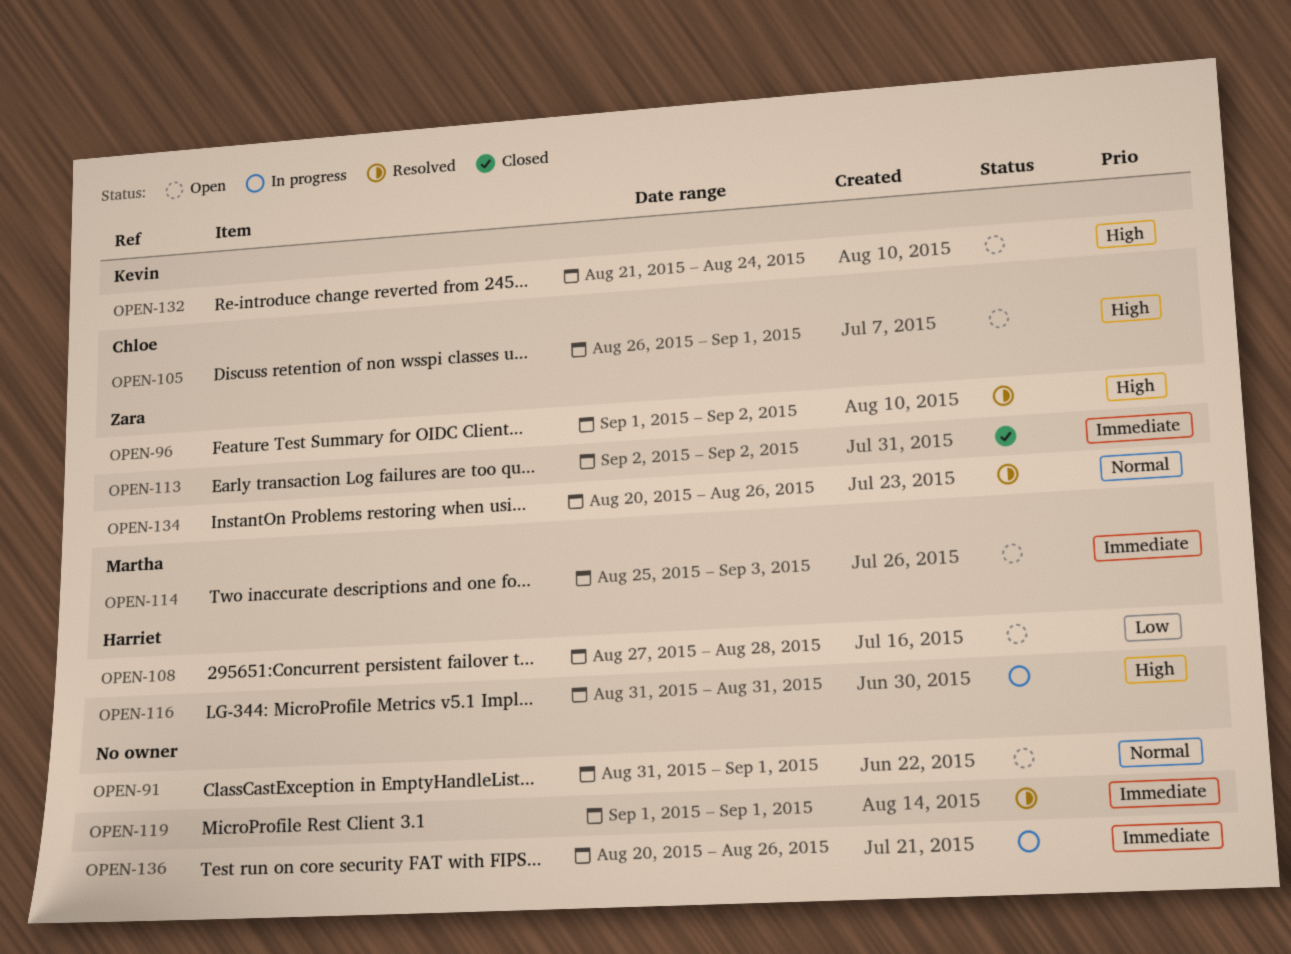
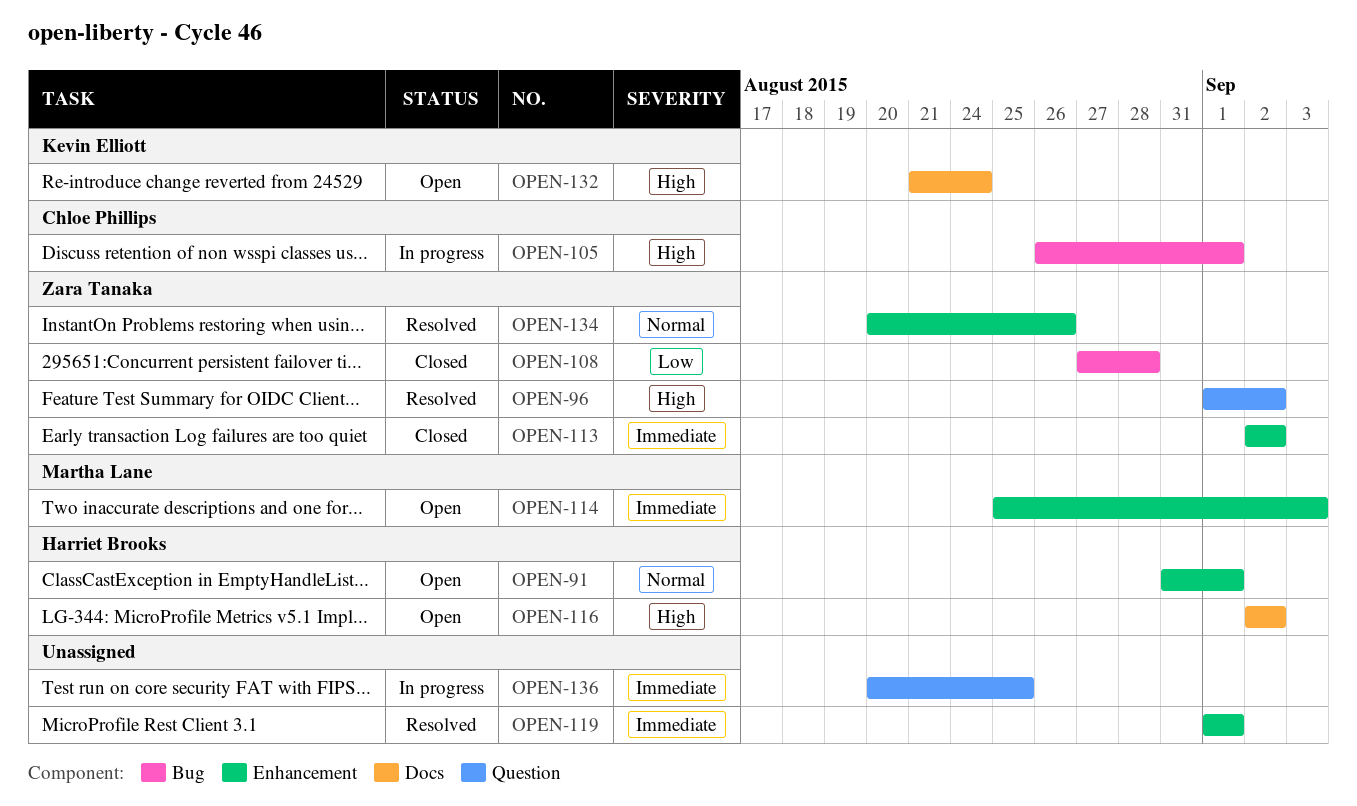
OPEN-91, owner: none -> Harriet Brooks
OPEN-105, status: Open -> In progress
OPEN-108, status: Open -> Closed
OPEN-108, owner: Harriet Brooks -> Zara Tanaka
OPEN-116, status: In progress -> Open
OPEN-116, start: Aug 31 -> Sep 2
OPEN-116, due: Aug 31 -> Sep 2
OPEN-136, due: Aug 26 -> Aug 25

